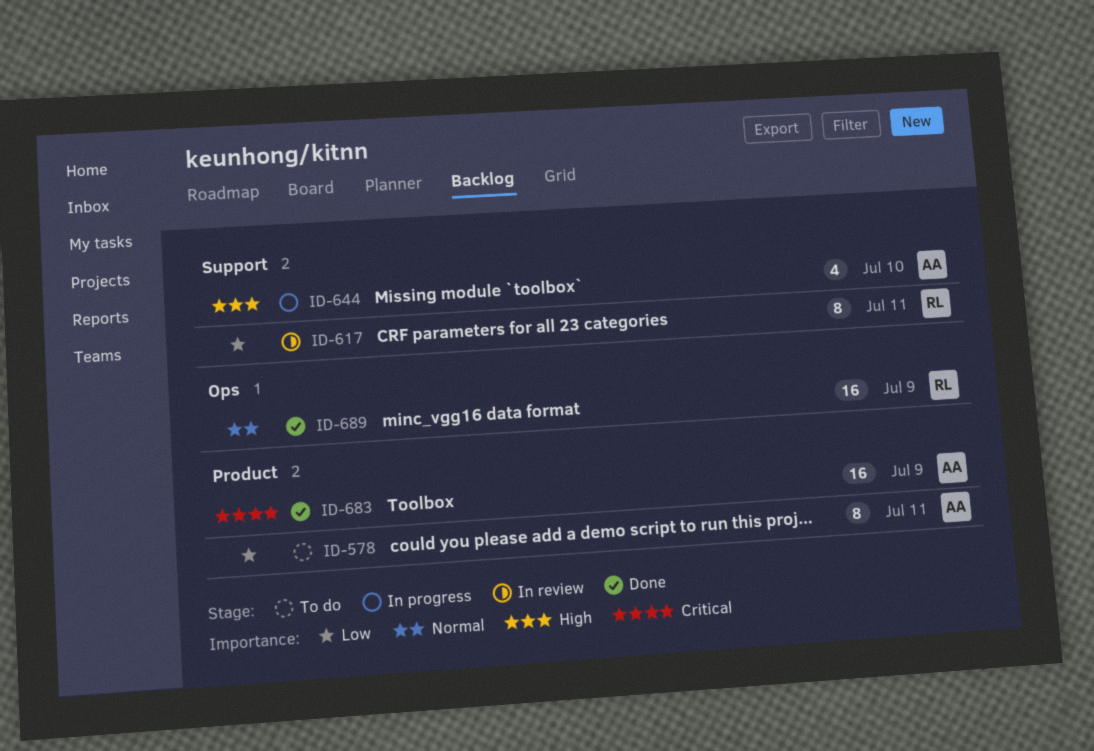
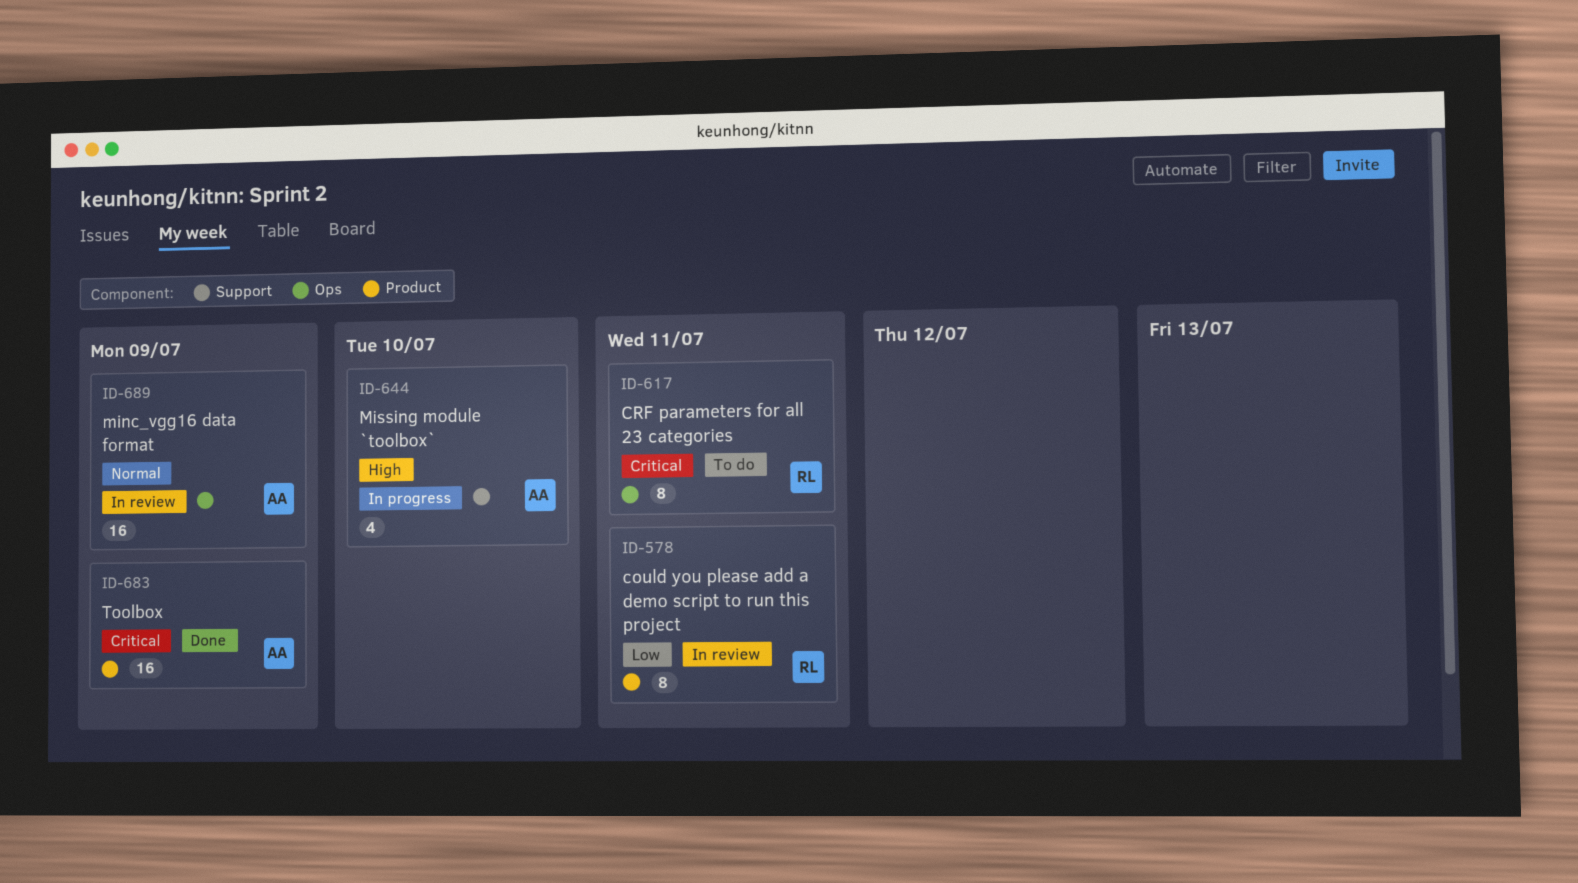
ID-578, status: To do -> In review
ID-578, owner: AA -> RL
ID-617, status: In review -> To do
ID-617, priority: Low -> Critical
ID-617, label: Support -> Ops
ID-689, status: Done -> In review
ID-689, owner: RL -> AA

